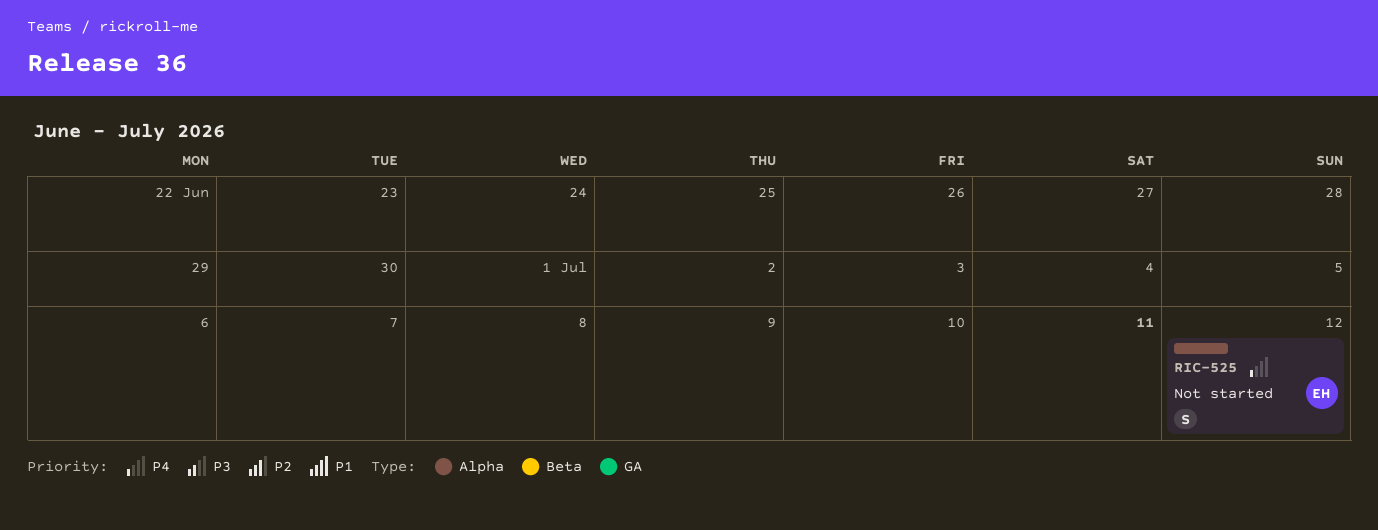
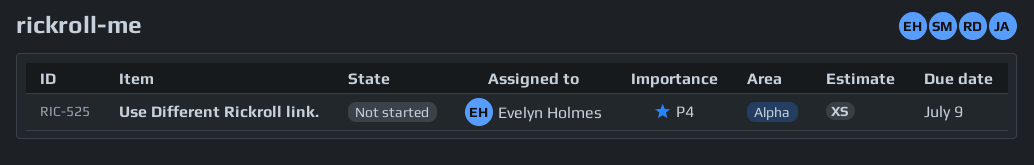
RIC-525, estimate: S -> XS
RIC-525, due: Jul 12 -> Jul 9

